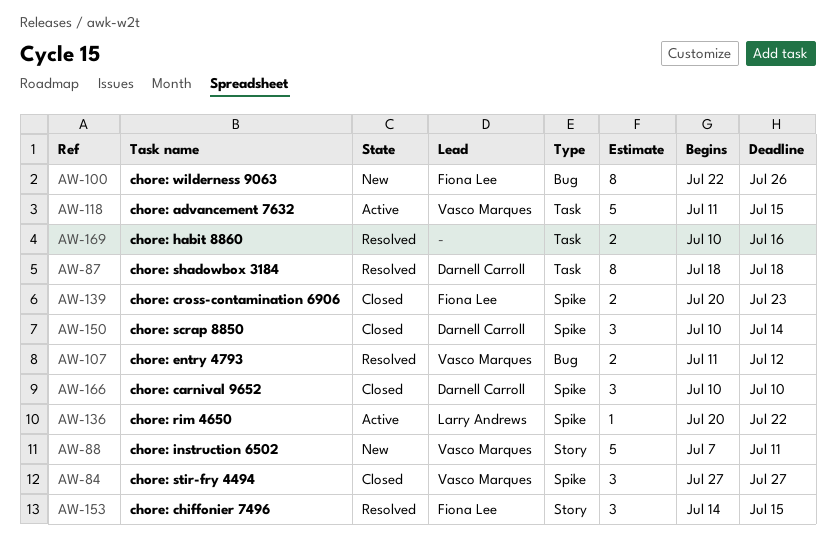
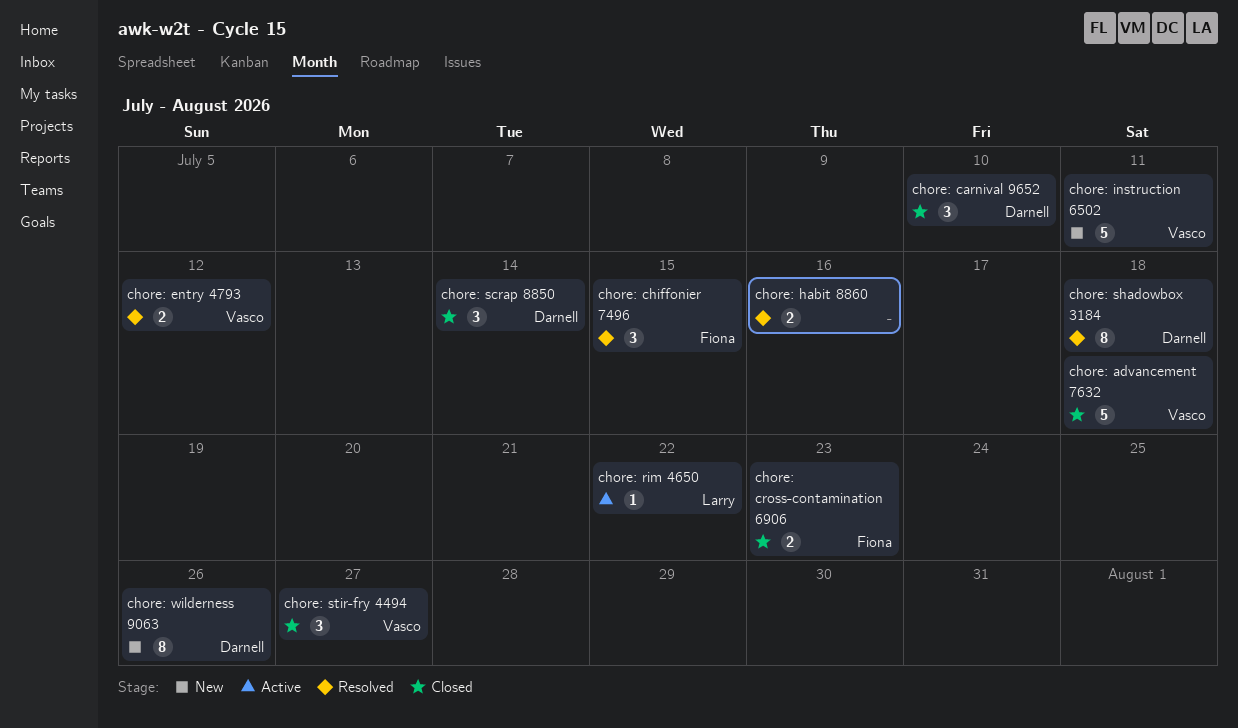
chore: advancement 7632, status: Active -> Closed
chore: advancement 7632, due: Jul 15 -> Jul 18
chore: wilderness 9063, owner: Fiona Lee -> Darnell Carroll

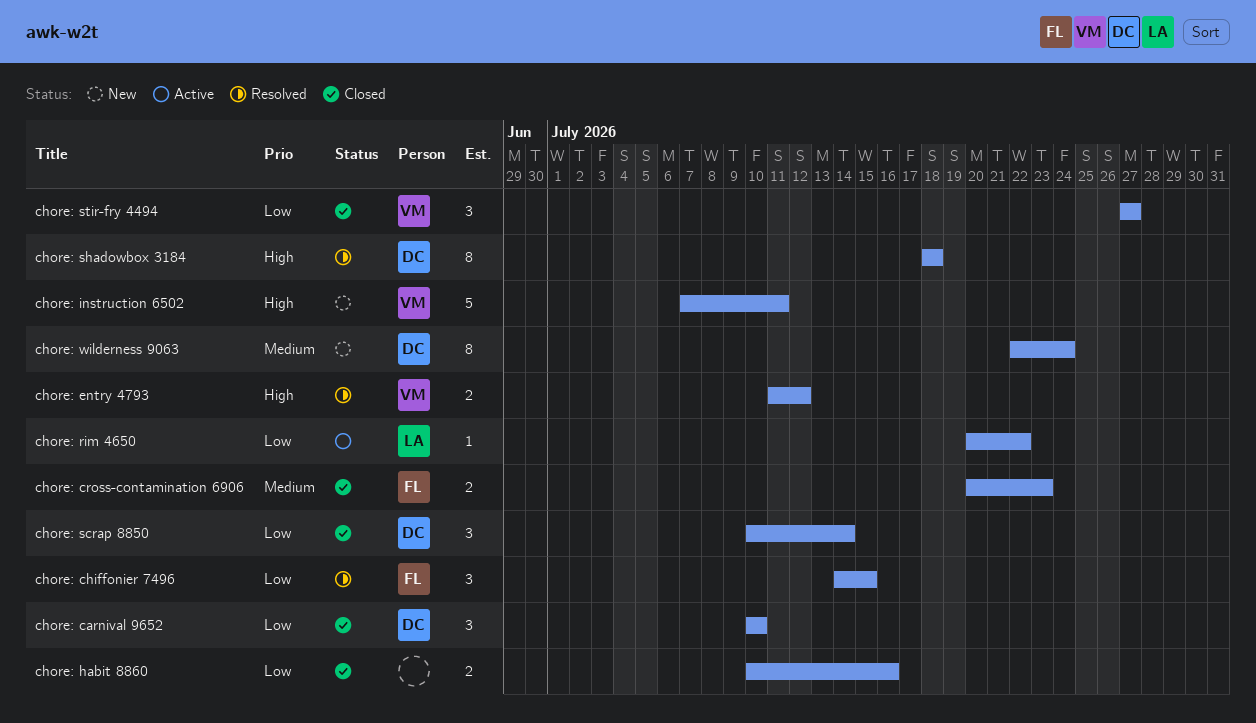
chore: advancement 7632: present -> none
chore: habit 8860, status: Resolved -> Closed
chore: wilderness 9063, due: Jul 26 -> Jul 24

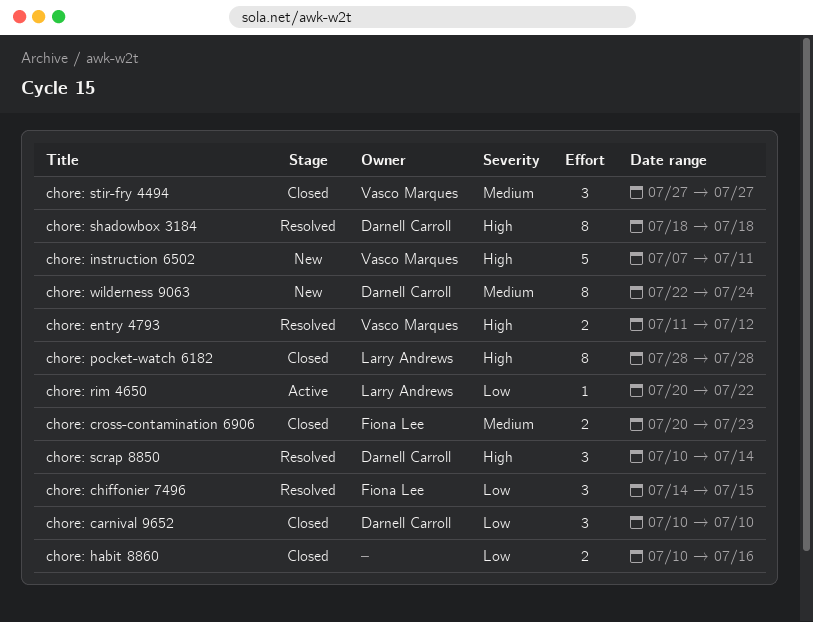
chore: pocket-watch 6182: none -> present
chore: scrap 8850, status: Closed -> Resolved
chore: scrap 8850, priority: Low -> High
chore: stir-fry 4494, priority: Low -> Medium

